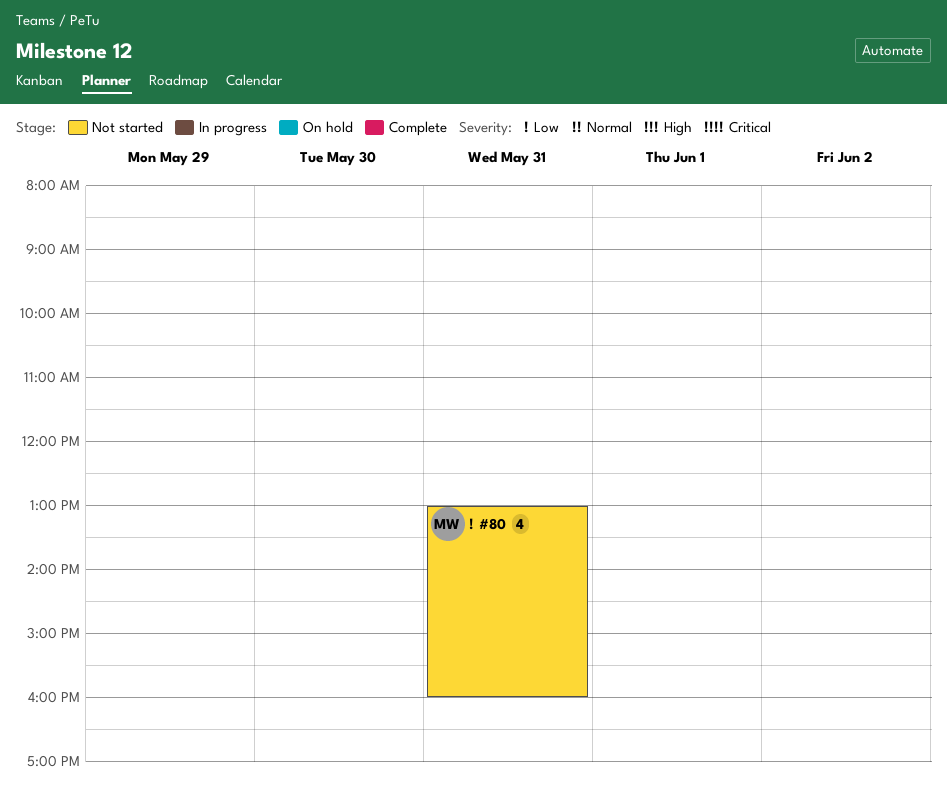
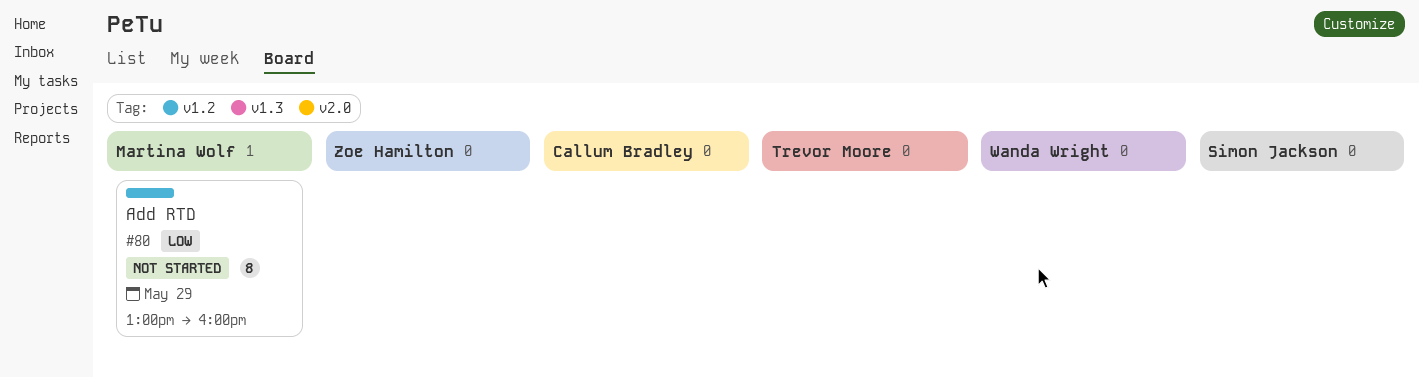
#80, estimate: 4 -> 8
#80, day: May 31 -> May 29

